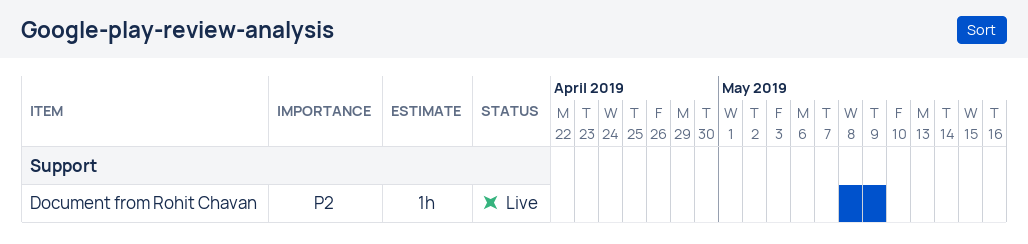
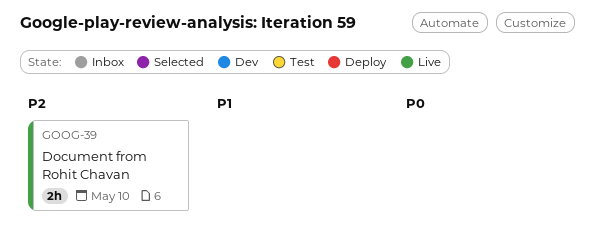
Document from Rohit Chavan, estimate: 1h -> 2h
Document from Rohit Chavan, due: May 9 -> May 10

